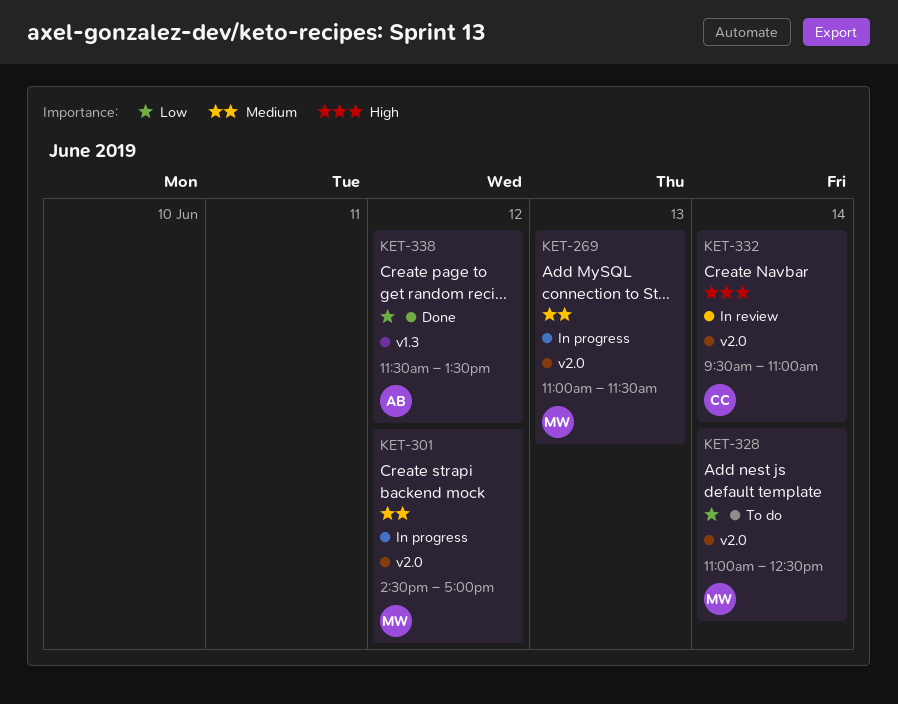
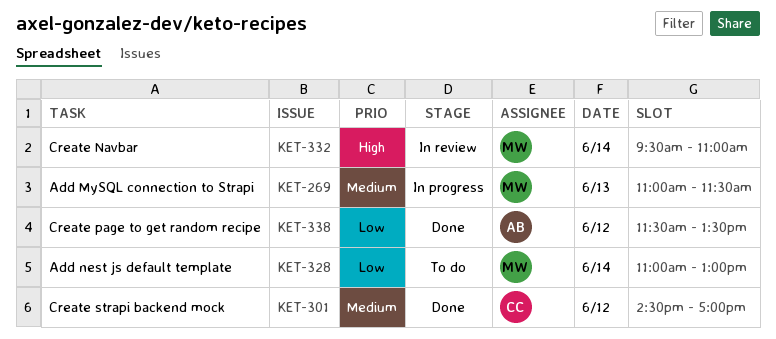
KET-301, status: In progress -> Done
KET-301, owner: MW -> CC
KET-328, ends: 12:30 -> 13:00
KET-332, owner: CC -> MW

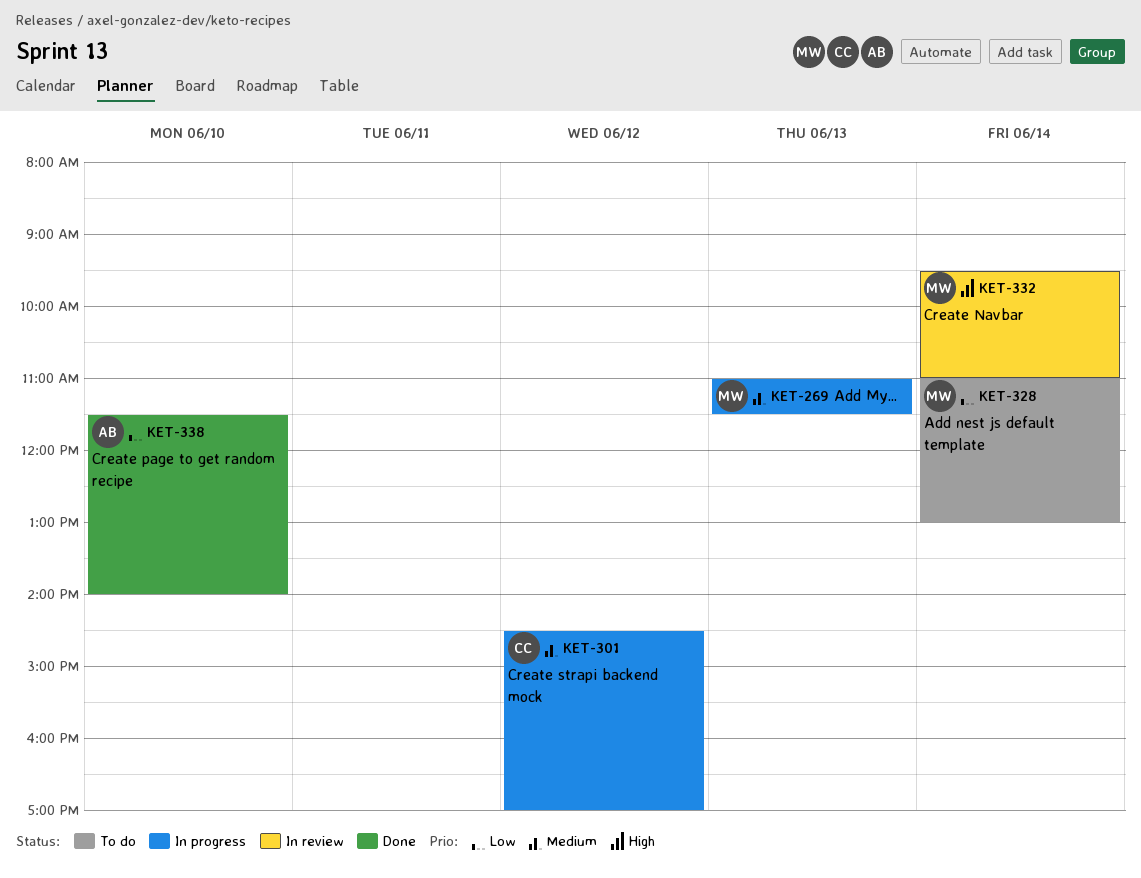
KET-301, status: Done -> In progress
KET-338, day: Jun 12 -> Jun 10
KET-338, ends: 13:30 -> 14:00

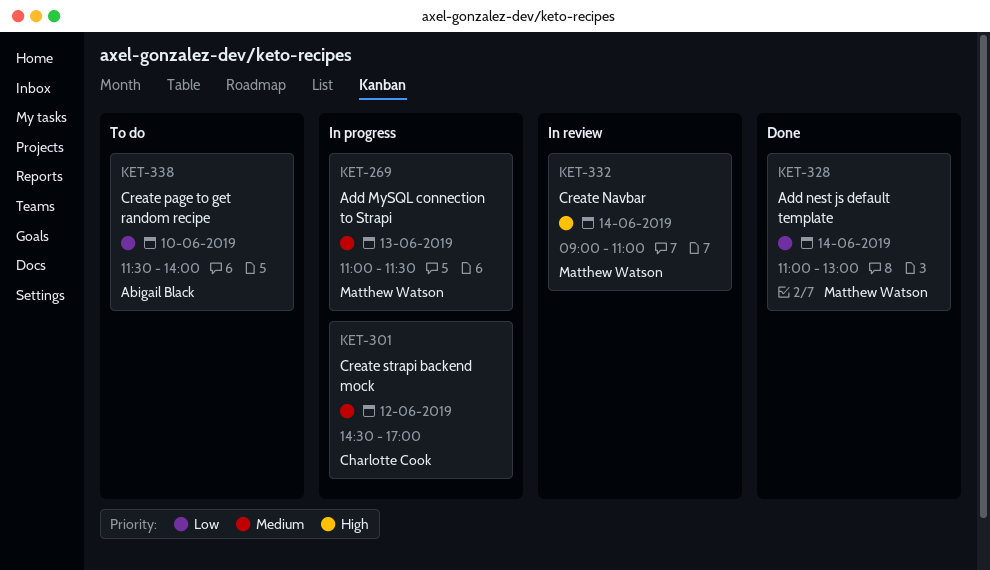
KET-328, status: To do -> Done
KET-332, begins: 09:30 -> 09:00
KET-338, status: Done -> To do

